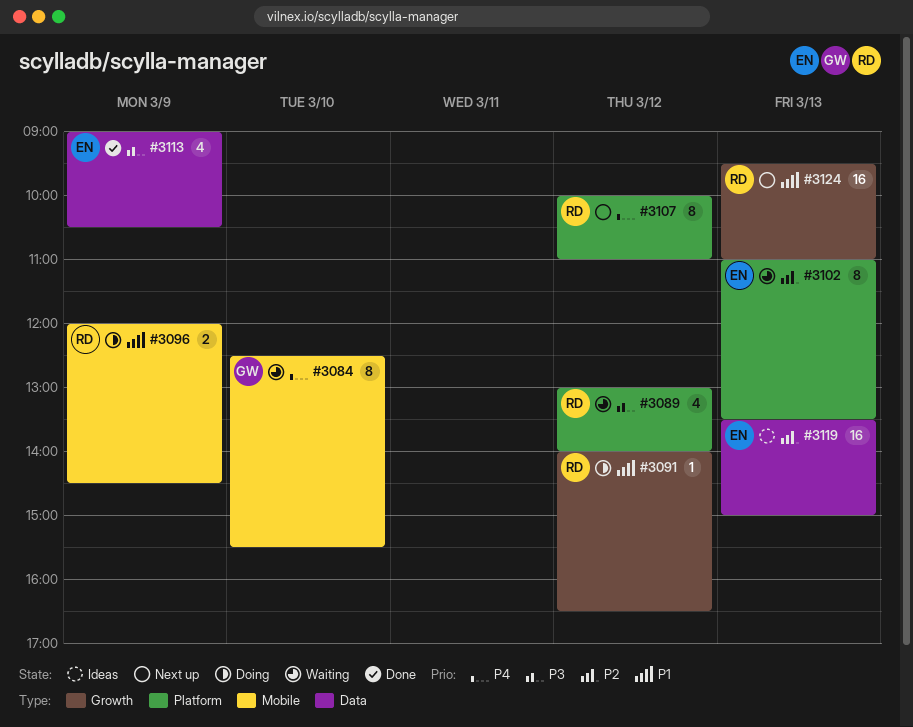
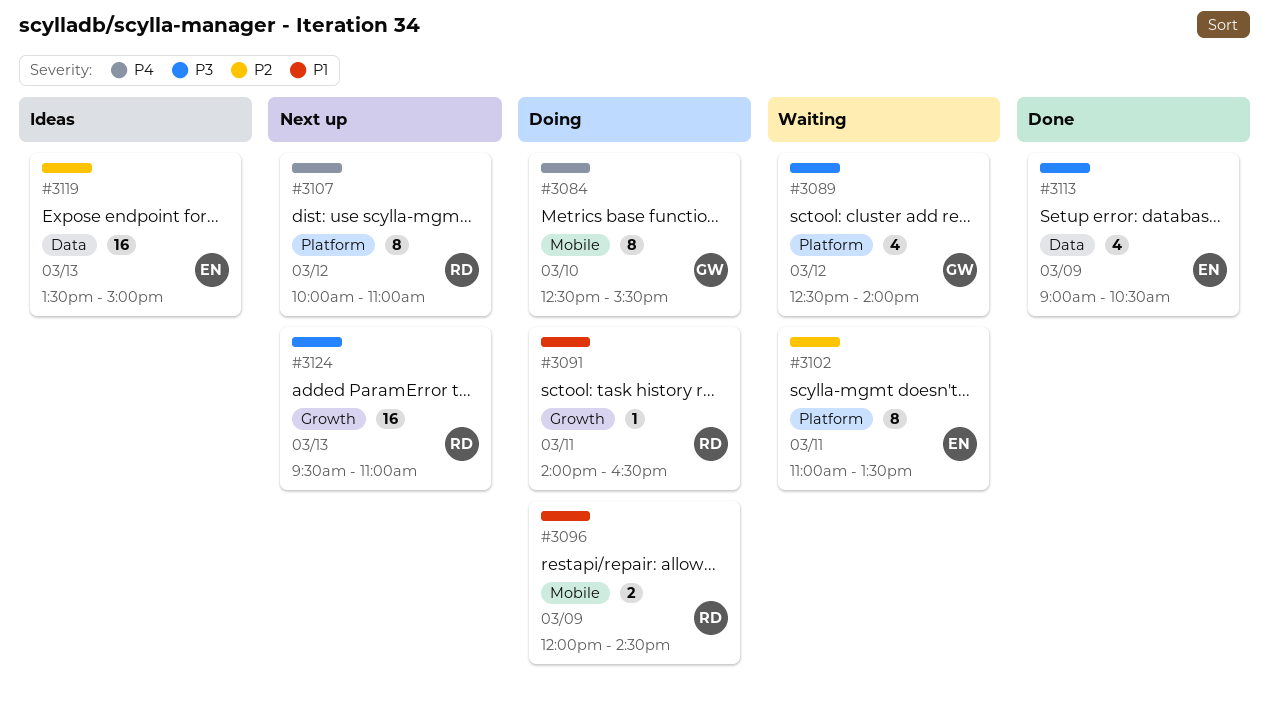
#3084, status: Waiting -> Doing
#3089, owner: RD -> GW
#3089, begins: 13:00 -> 12:30
#3091, day: Mar 12 -> Mar 11
#3102, day: Mar 13 -> Mar 11
#3124, priority: P1 -> P3

